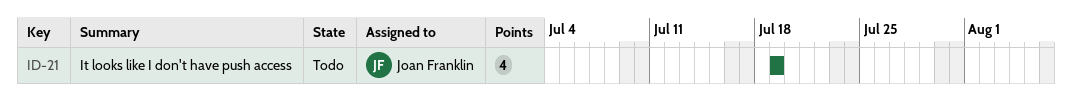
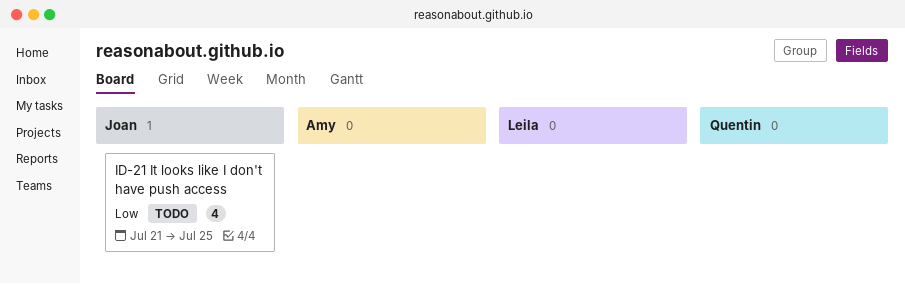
ID-21, start: Jul 19 -> Jul 21
ID-21, due: Jul 19 -> Jul 25

